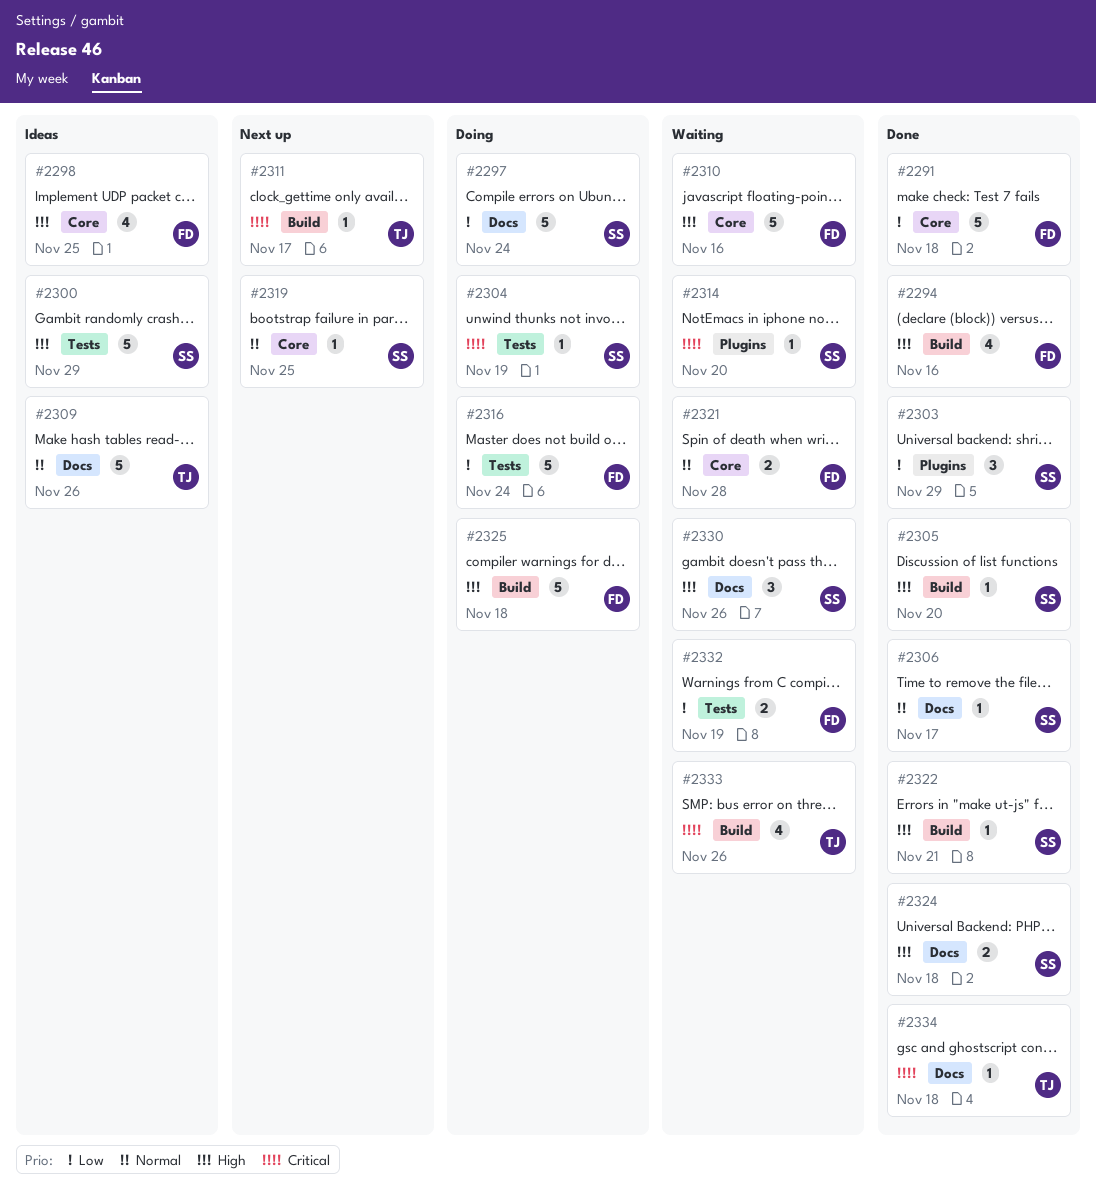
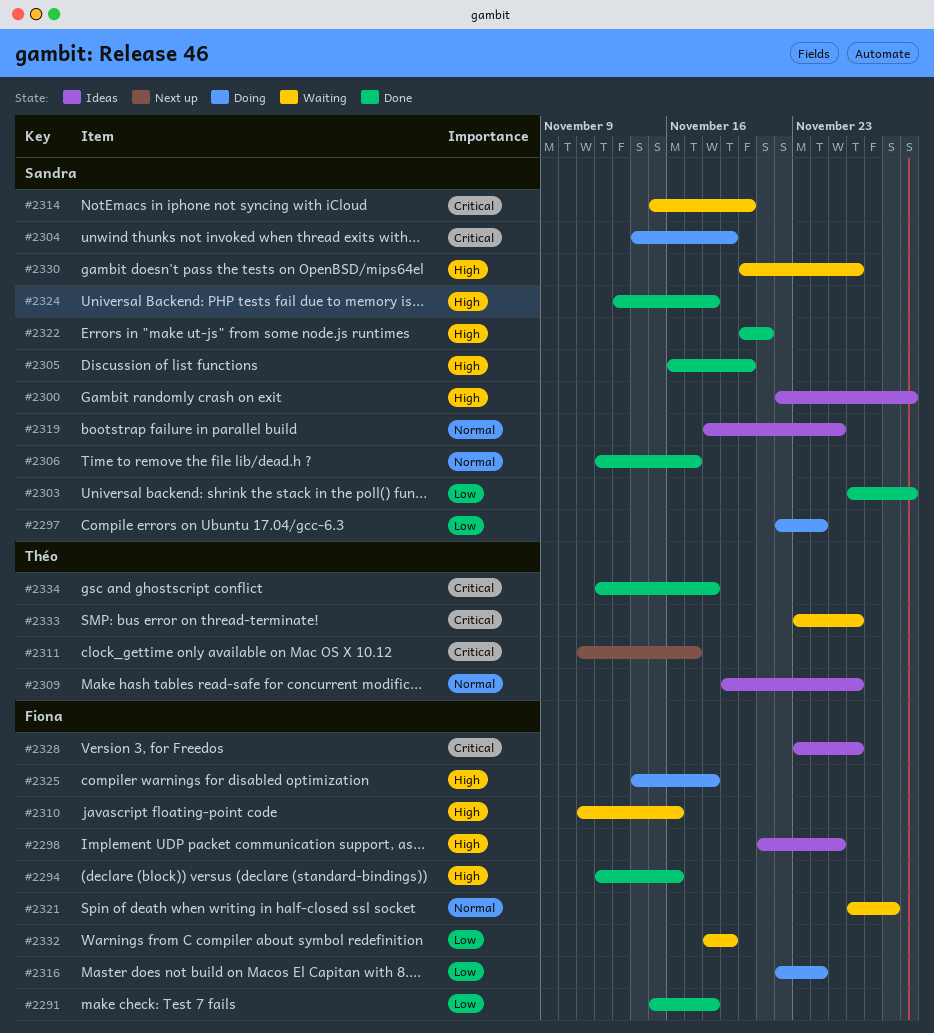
#2319, status: Next up -> Ideas
#2328: none -> present

